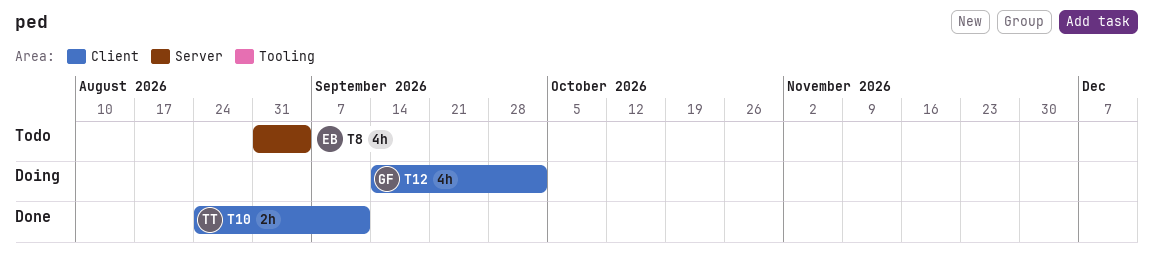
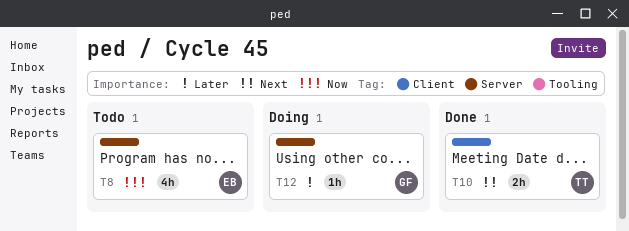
T12, label: Client -> Server
T12, estimate: 4h -> 1h

